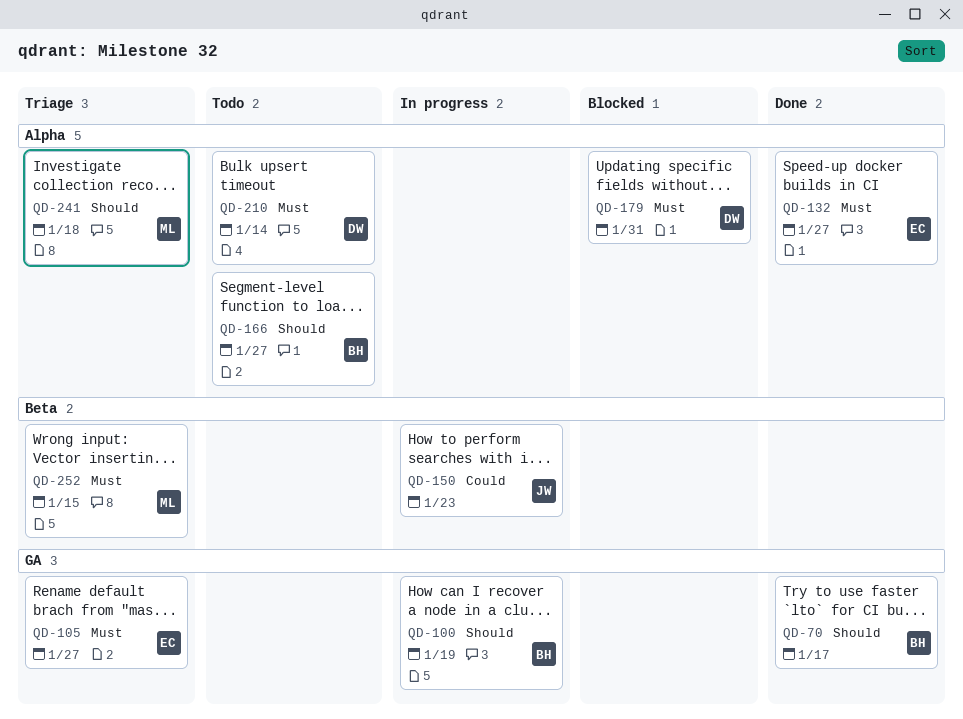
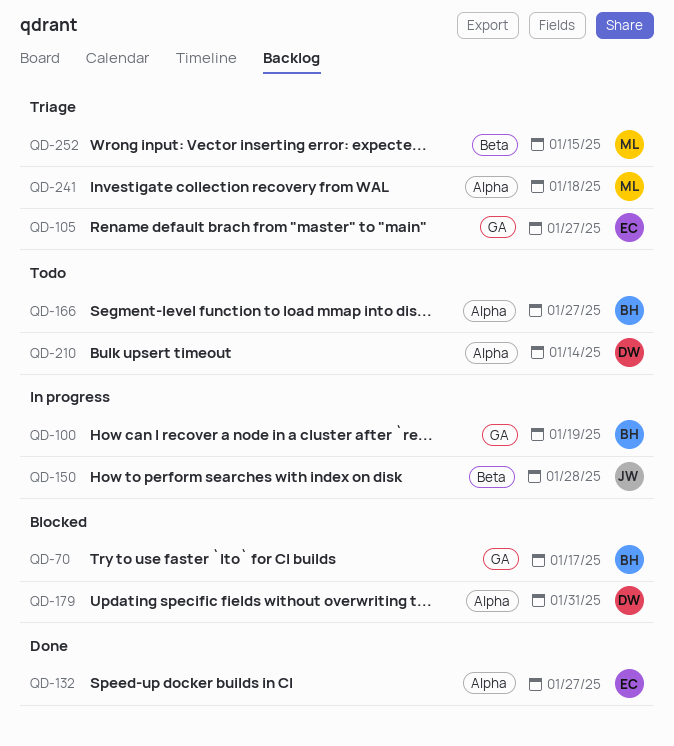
QD-70, status: Done -> Blocked
QD-150, due: Jan 23 -> Jan 28

